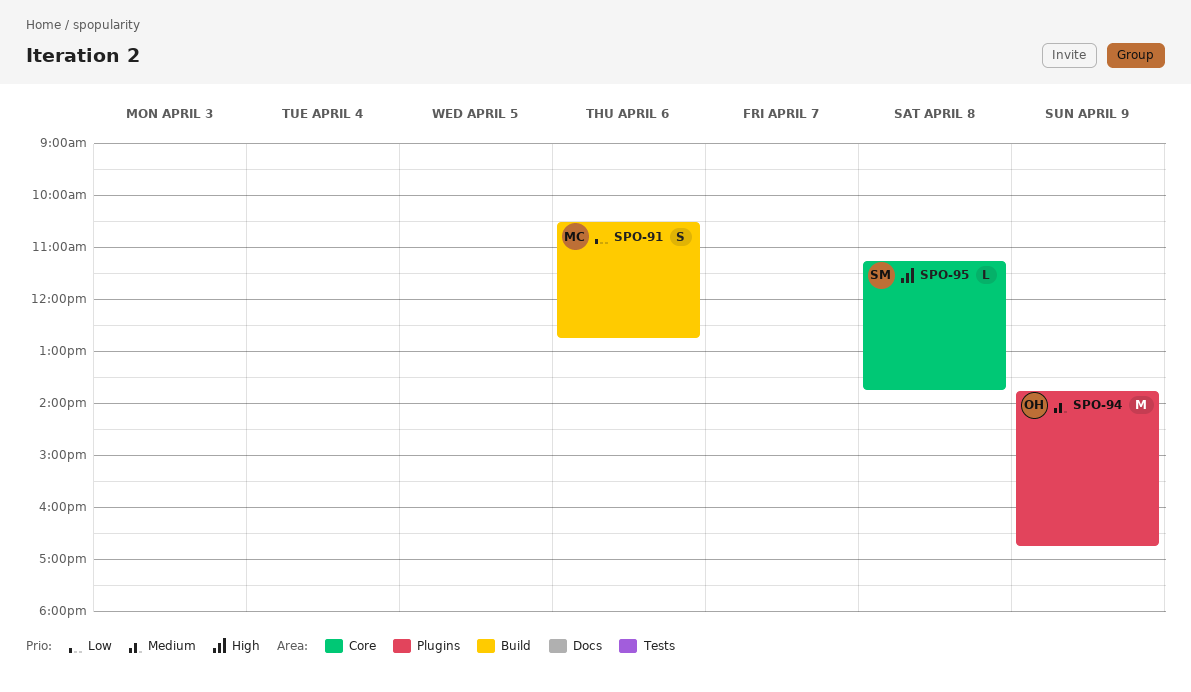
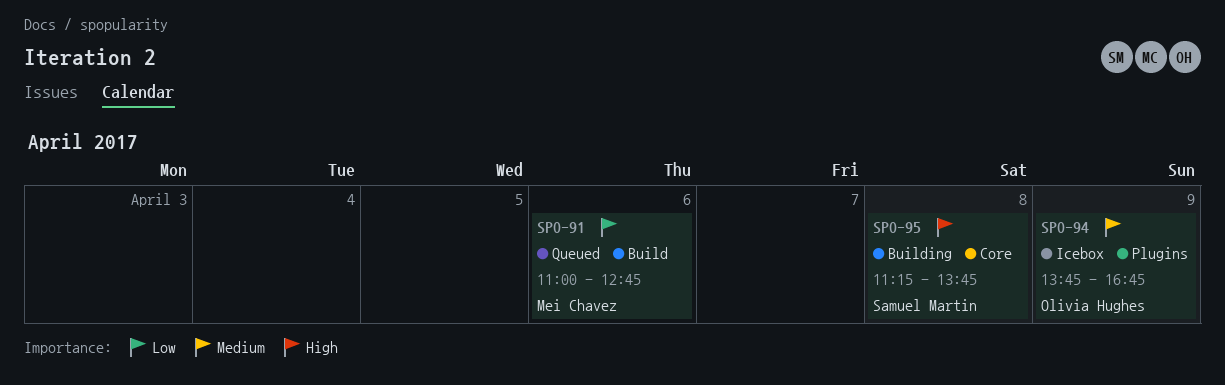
SPO-91, begins: 10:30 -> 11:00

